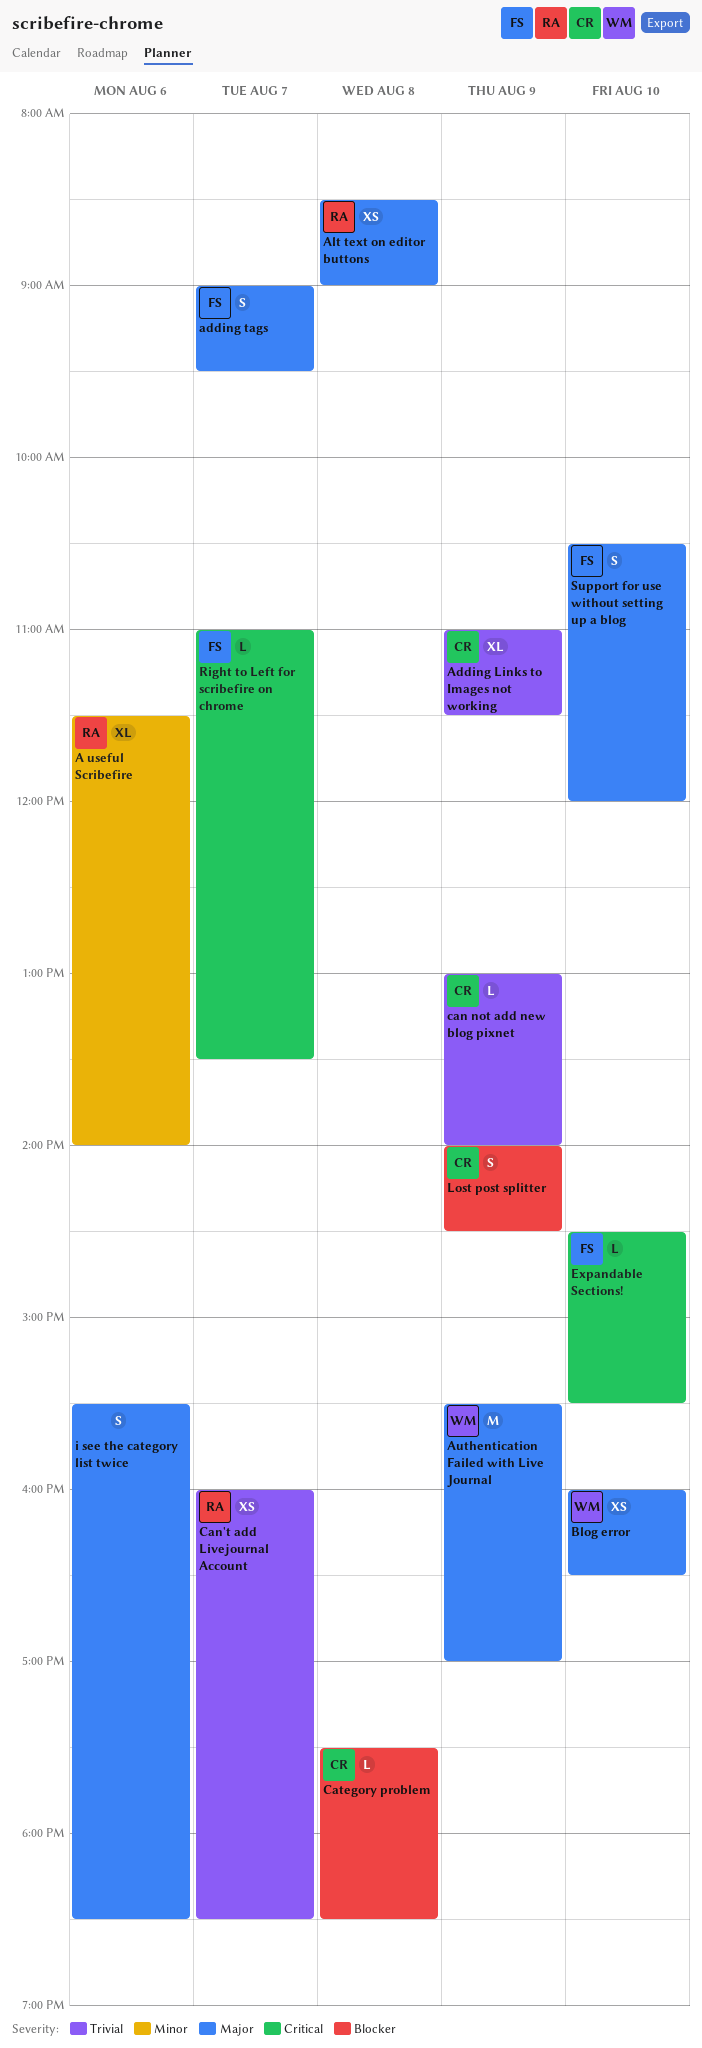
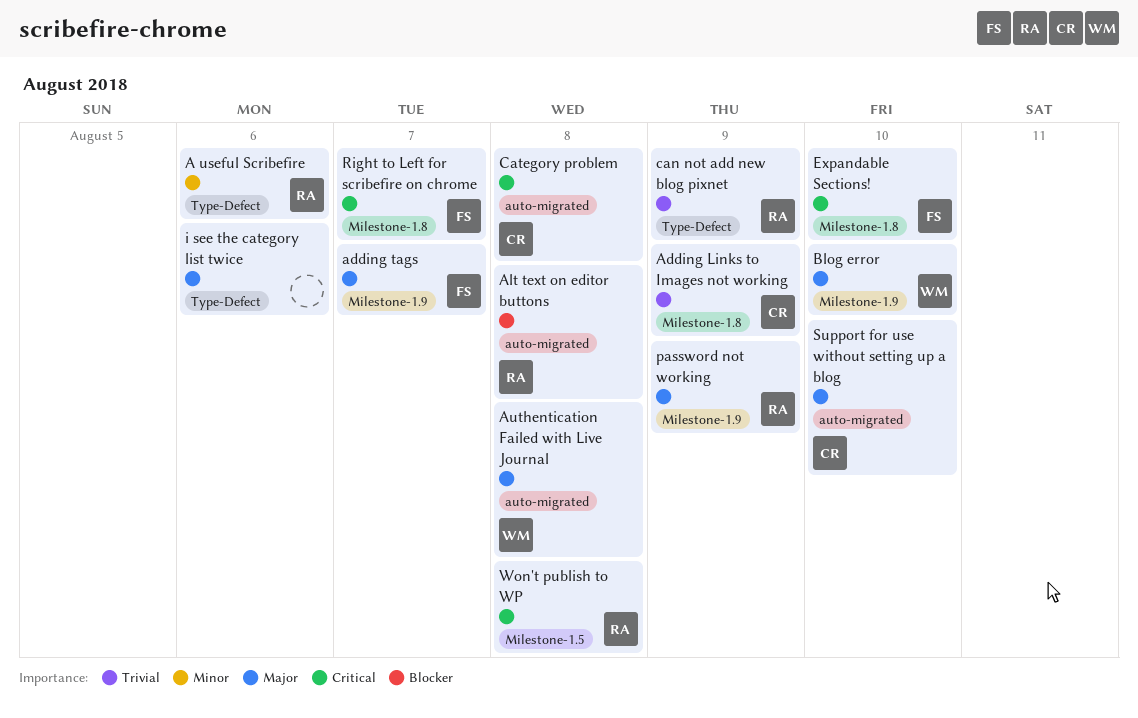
Alt text on editor buttons, priority: Major -> Blocker
Authentication Failed with Live Journal, day: Aug 9 -> Aug 8
can not add new blog pixnet, owner: CR -> RA
Can't add Livejournal Account: present -> none
Category problem, priority: Blocker -> Critical
Lost post splitter: present -> none
password not working: none -> present
Support for use without setting up a blog, owner: FS -> CR
Won't publish to WP: none -> present

